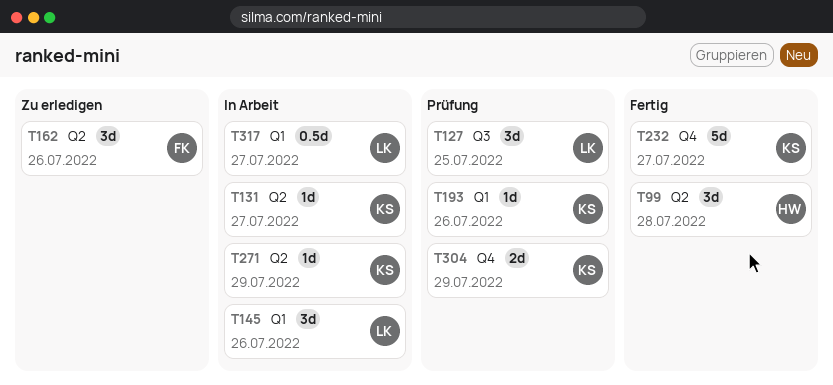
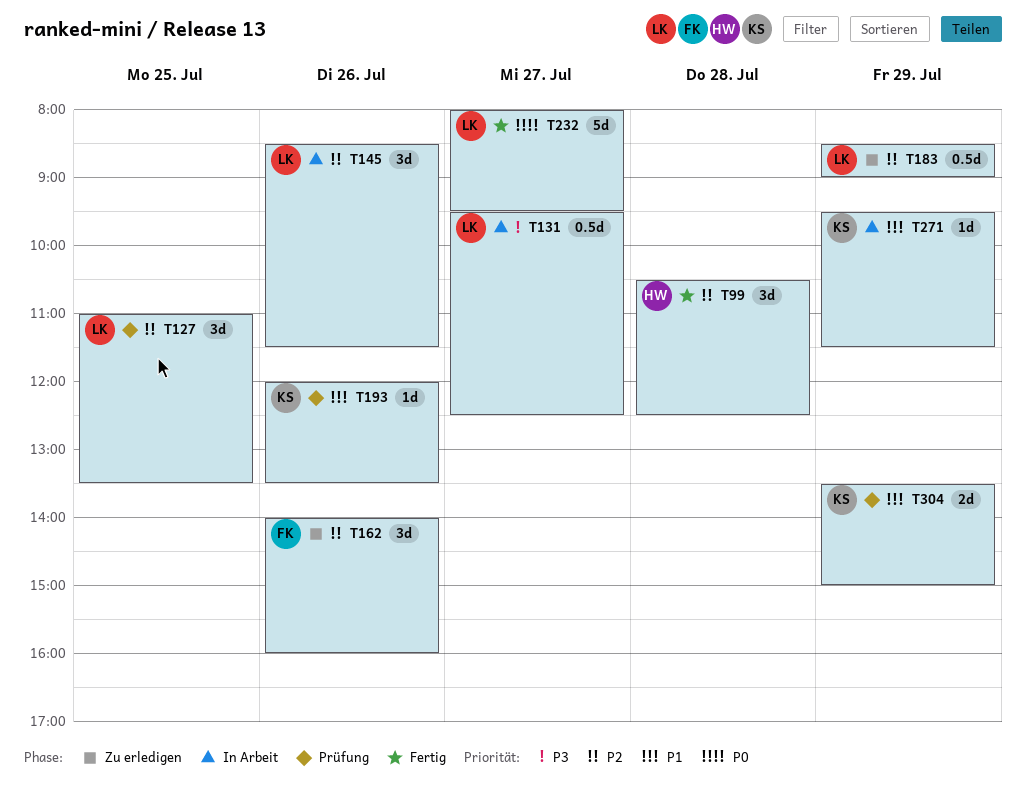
T131, owner: KS -> LK
T131, estimate: 1d -> 0.5d
T183: none -> present
T232, owner: KS -> LK
T317: present -> none

